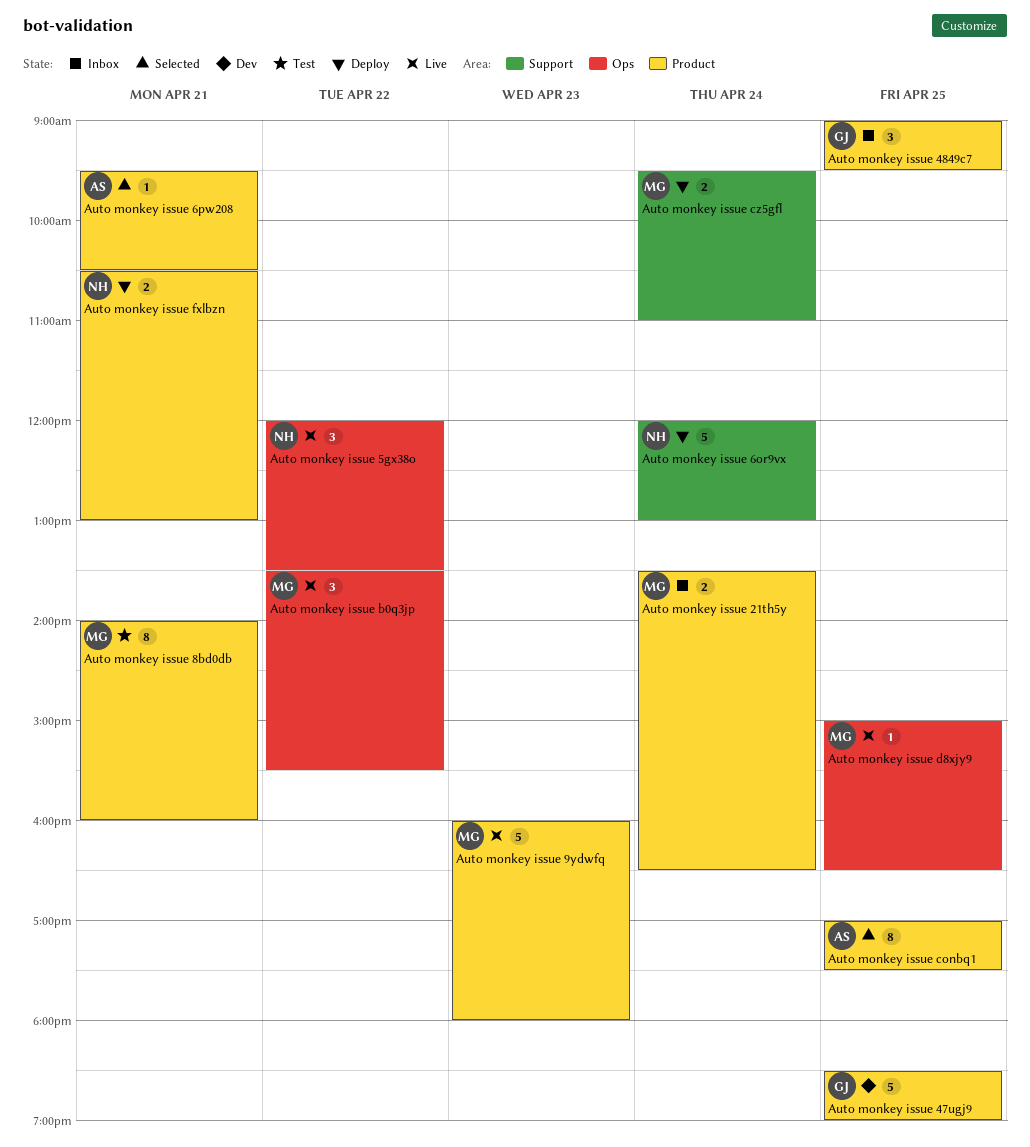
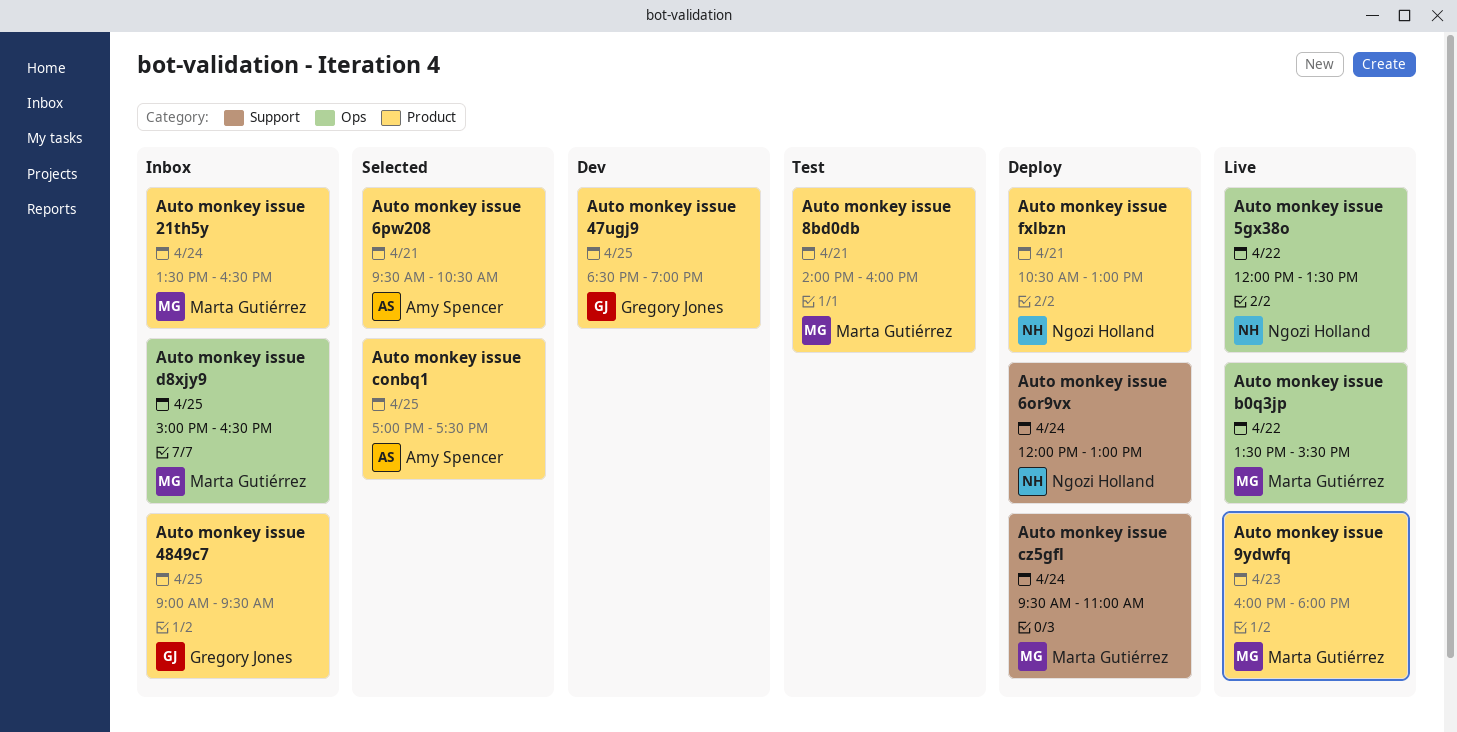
Auto monkey issue d8xjy9, status: Live -> Inbox

